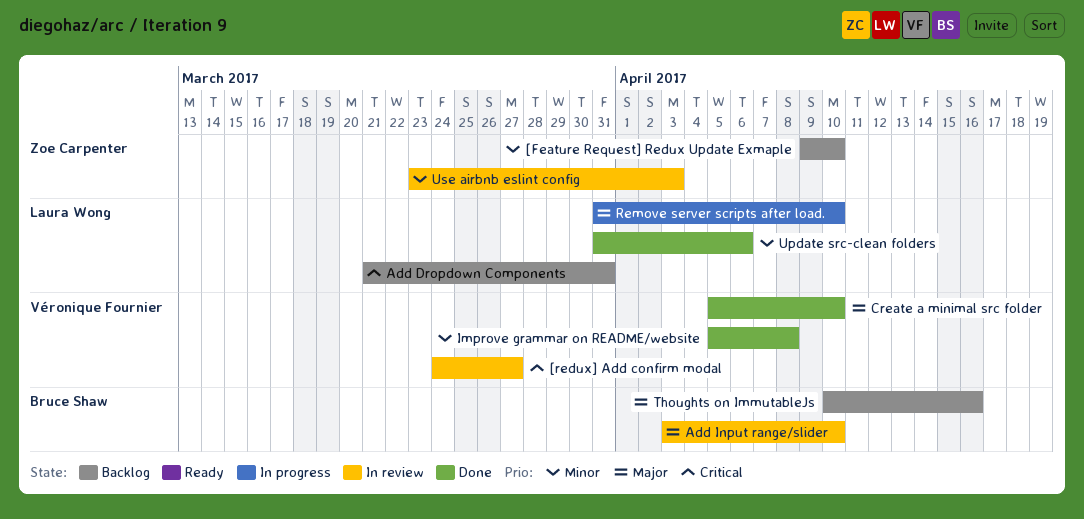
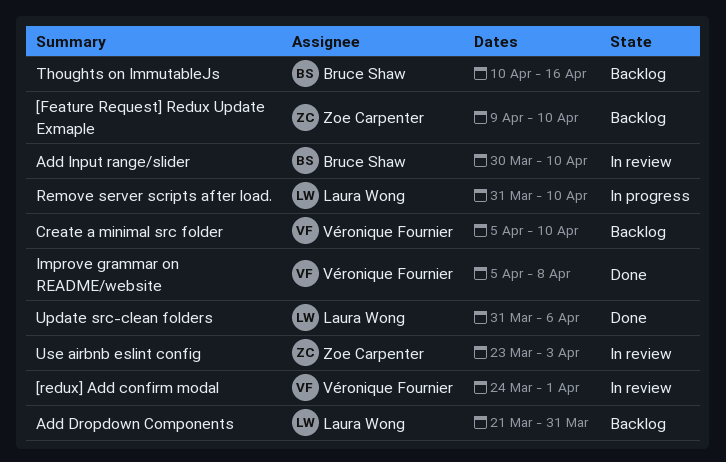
[redux] Add confirm modal, due: Mar 27 -> Apr 1
Add Input range/slider, start: Apr 3 -> Mar 30
Create a minimal src folder, status: Done -> Backlog

